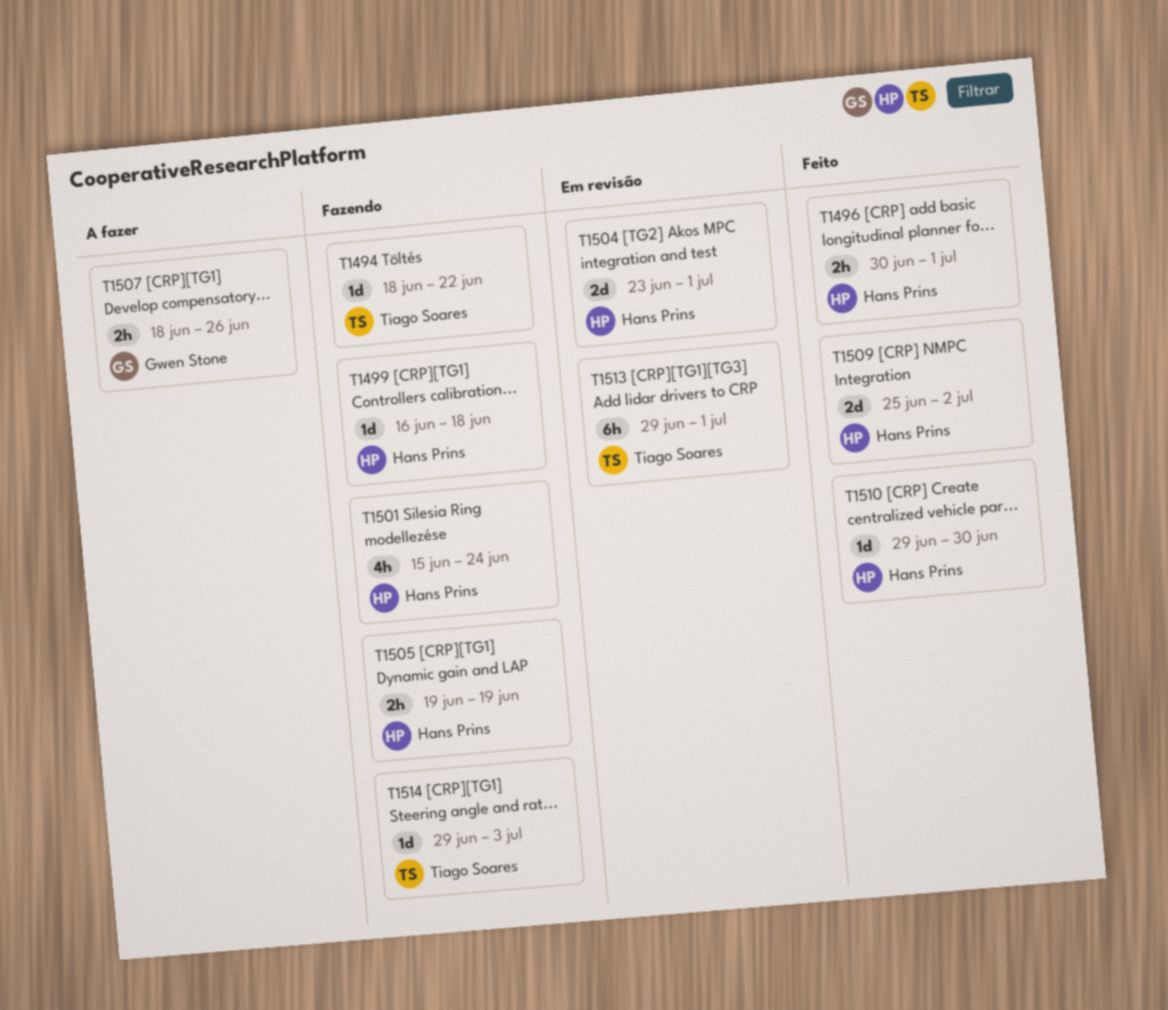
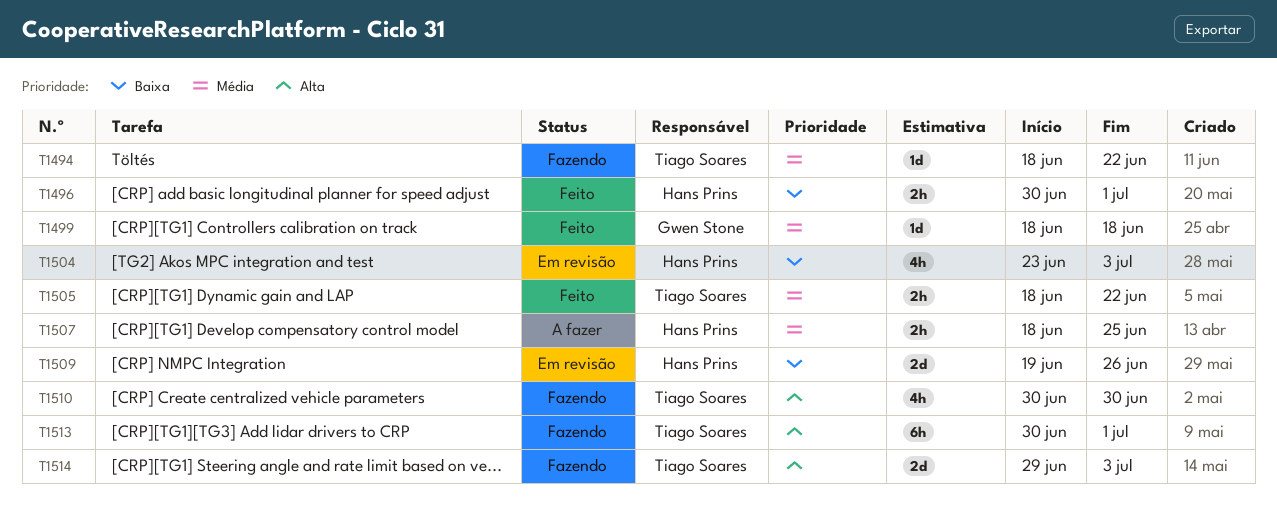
T1499, status: Fazendo -> Feito
T1499, owner: Hans Prins -> Gwen Stone
T1499, start: Jun 16 -> Jun 18
T1501: present -> none
T1504, estimate: 2d -> 4h
T1504, due: Jul 1 -> Jul 3
T1505, status: Fazendo -> Feito
T1505, owner: Hans Prins -> Tiago Soares
T1505, start: Jun 19 -> Jun 18
T1505, due: Jun 19 -> Jun 22
T1507, owner: Gwen Stone -> Hans Prins
T1507, due: Jun 26 -> Jun 25
T1509, status: Feito -> Em revisão
T1509, start: Jun 25 -> Jun 19
T1509, due: Jul 2 -> Jun 26
T1510, status: Feito -> Fazendo
T1510, owner: Hans Prins -> Tiago Soares
T1510, estimate: 1d -> 4h
T1510, start: Jun 29 -> Jun 30
T1513, status: Em revisão -> Fazendo
T1513, start: Jun 29 -> Jun 30
T1514, estimate: 1d -> 2d

